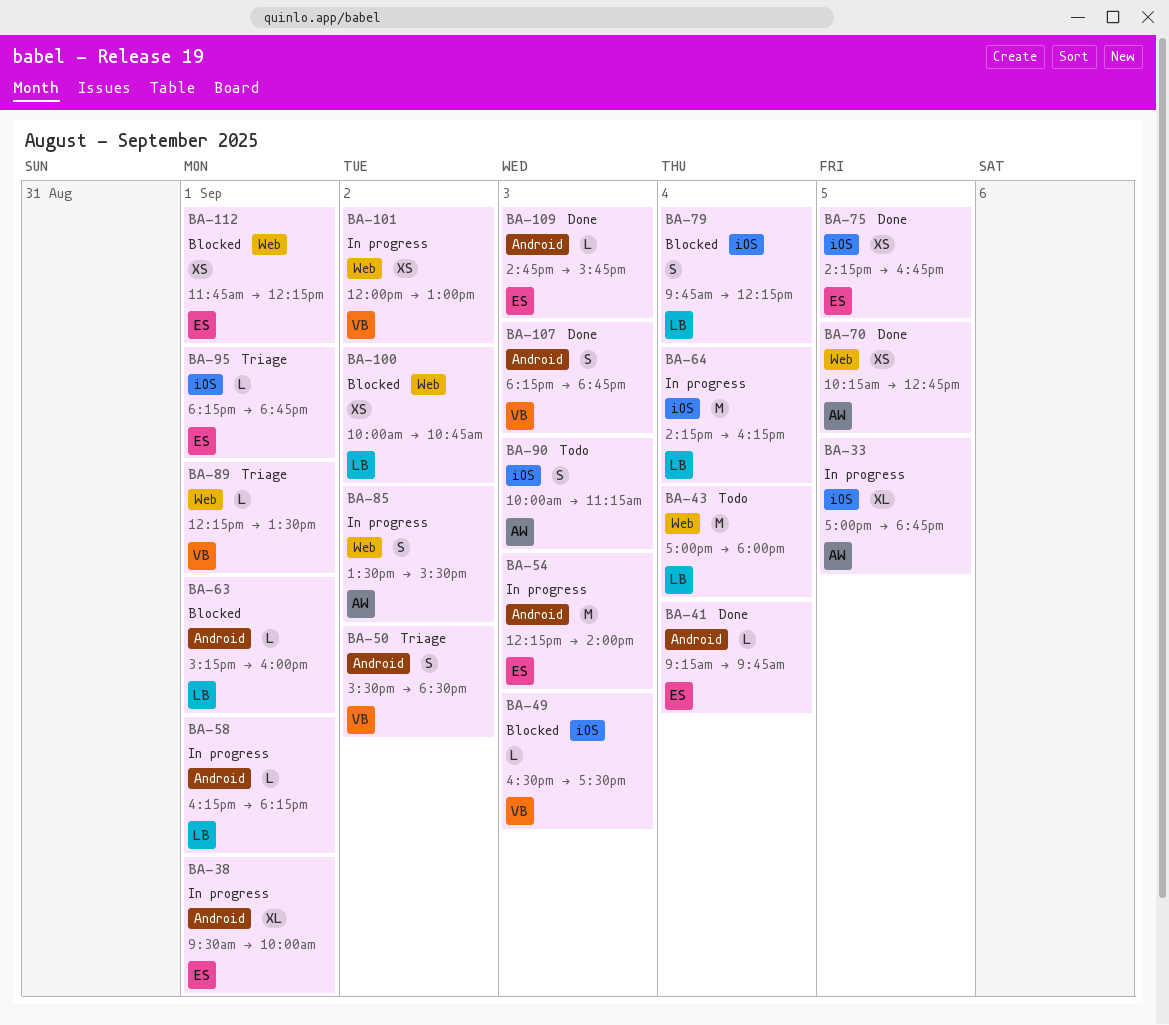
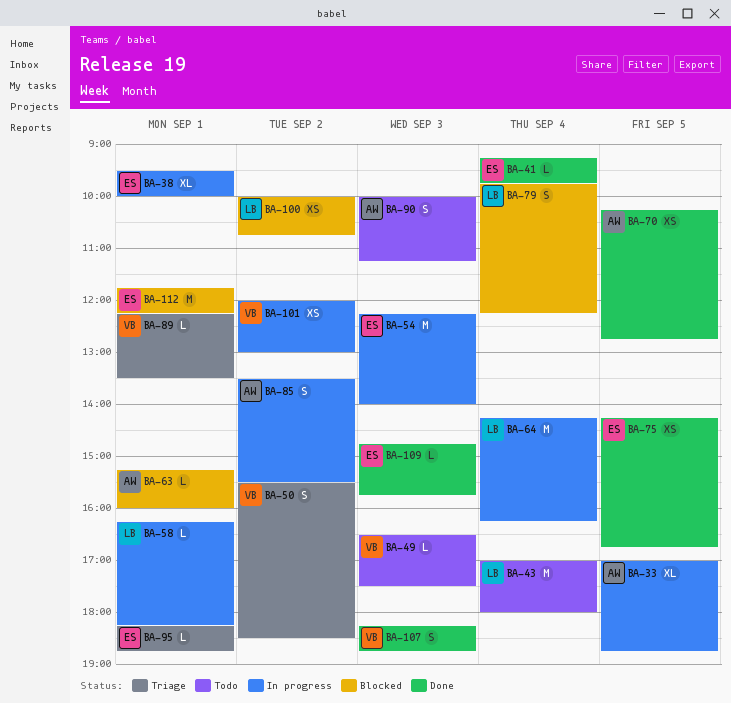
BA-49, status: Blocked -> Todo
BA-63, owner: LB -> AW
BA-112, estimate: XS -> M

